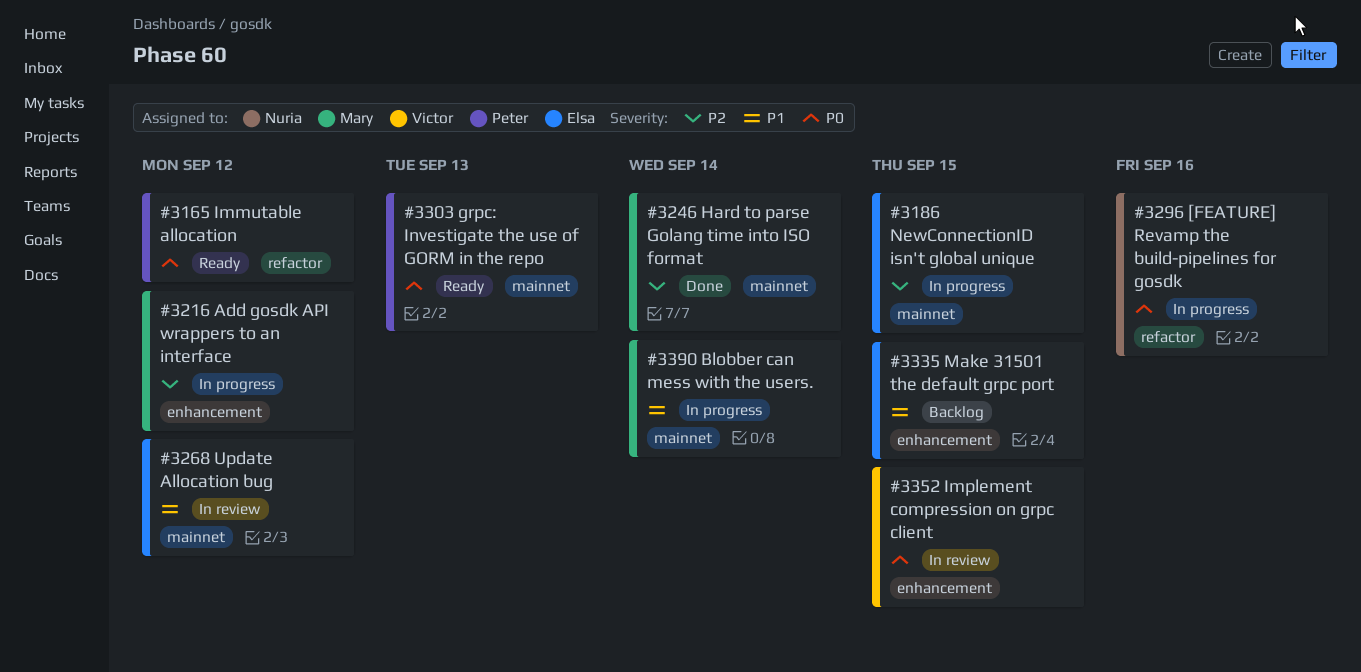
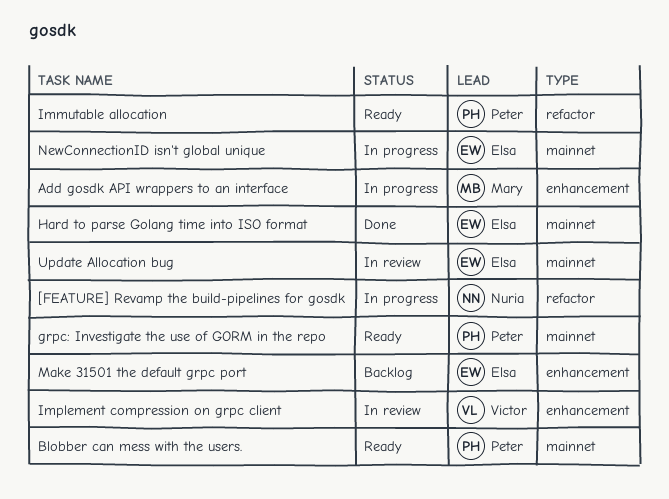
Blobber can mess with the users., status: In progress -> Ready
Blobber can mess with the users., owner: Mary -> Peter
Hard to parse Golang time into ISO format, owner: Mary -> Elsa

